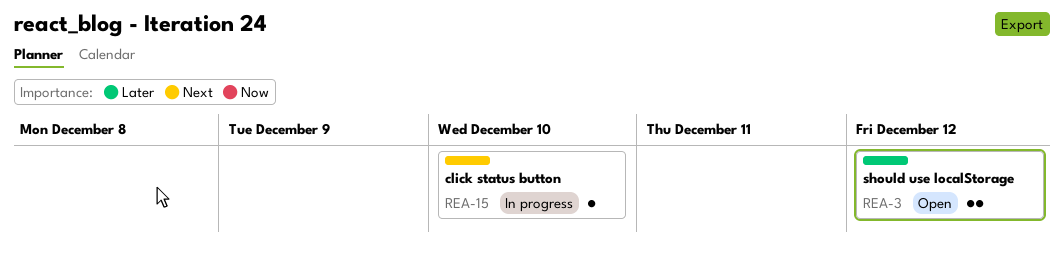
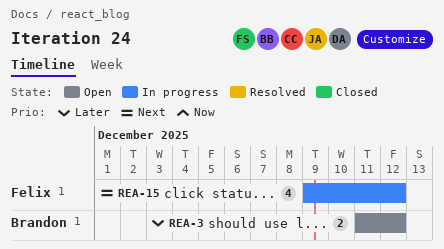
REA-15, estimate: 1 -> 4
REA-15, due: Dec 10 -> Dec 12

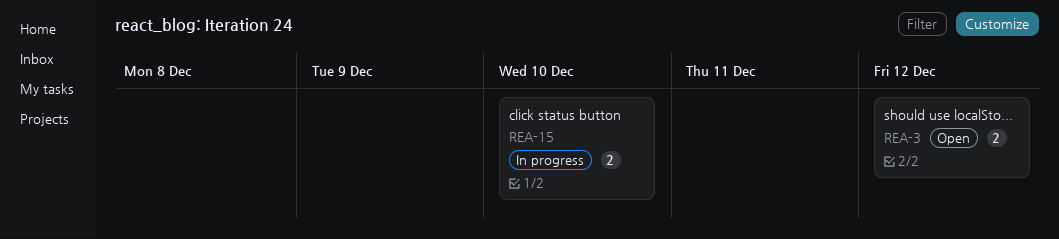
REA-15, estimate: 4 -> 2
REA-15, due: Dec 12 -> Dec 10

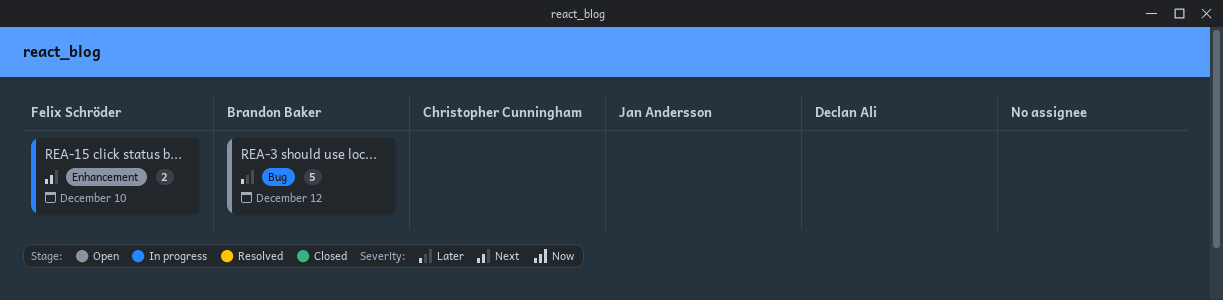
REA-3, estimate: 2 -> 5

